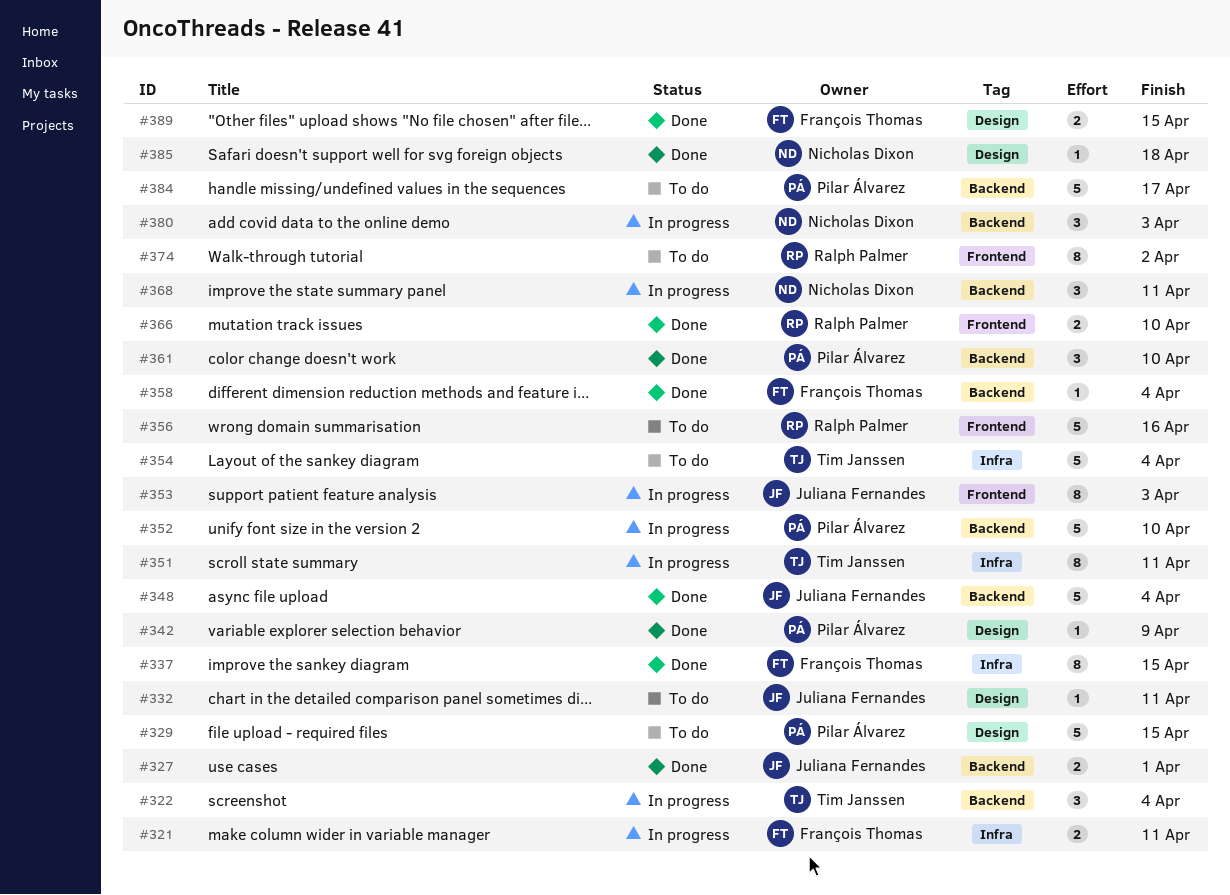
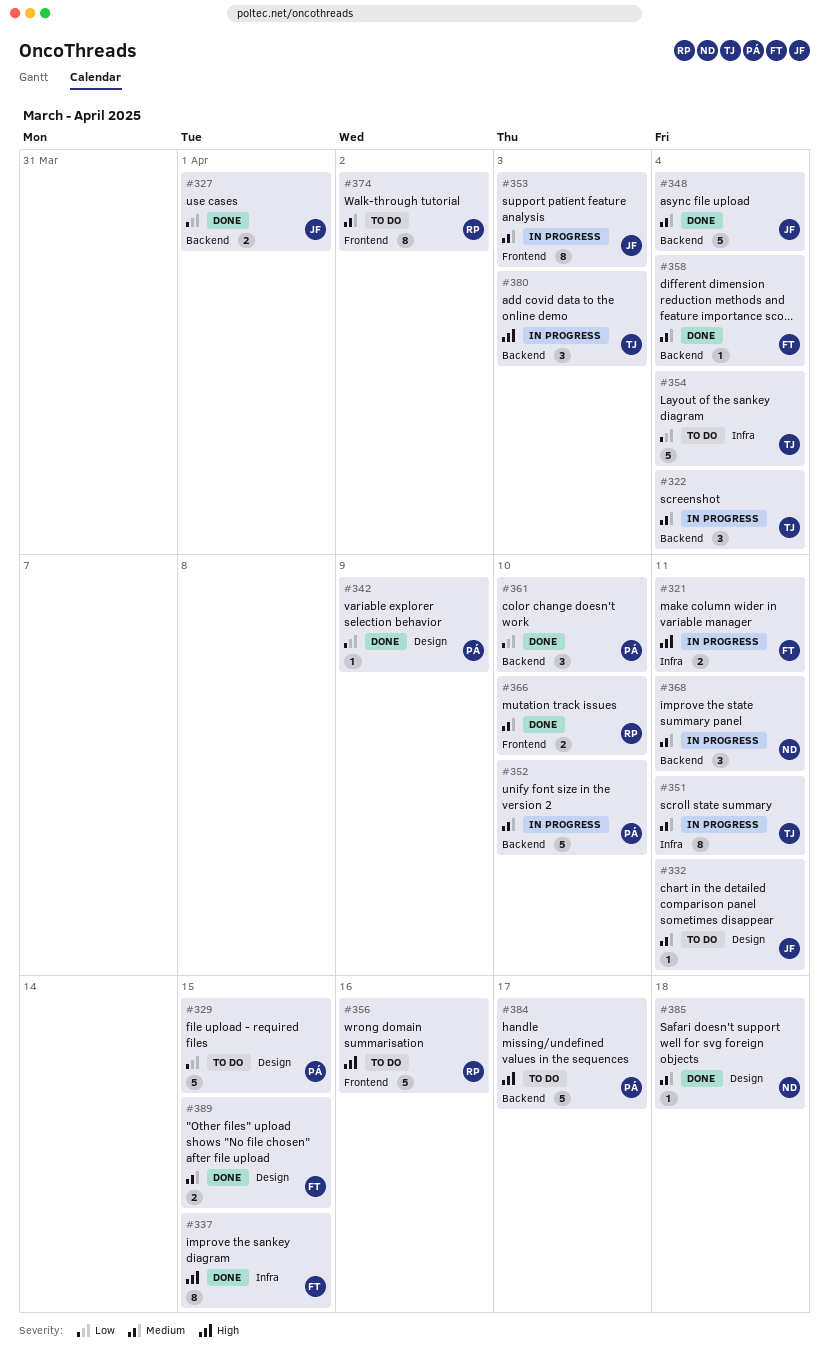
#380, owner: Nicholas Dixon -> Tim Janssen

